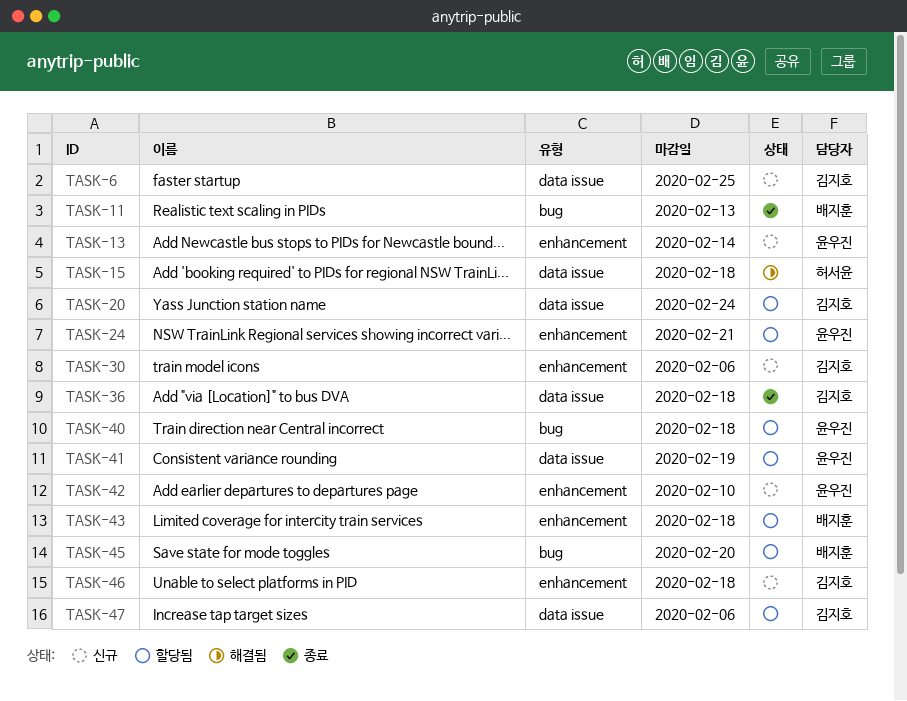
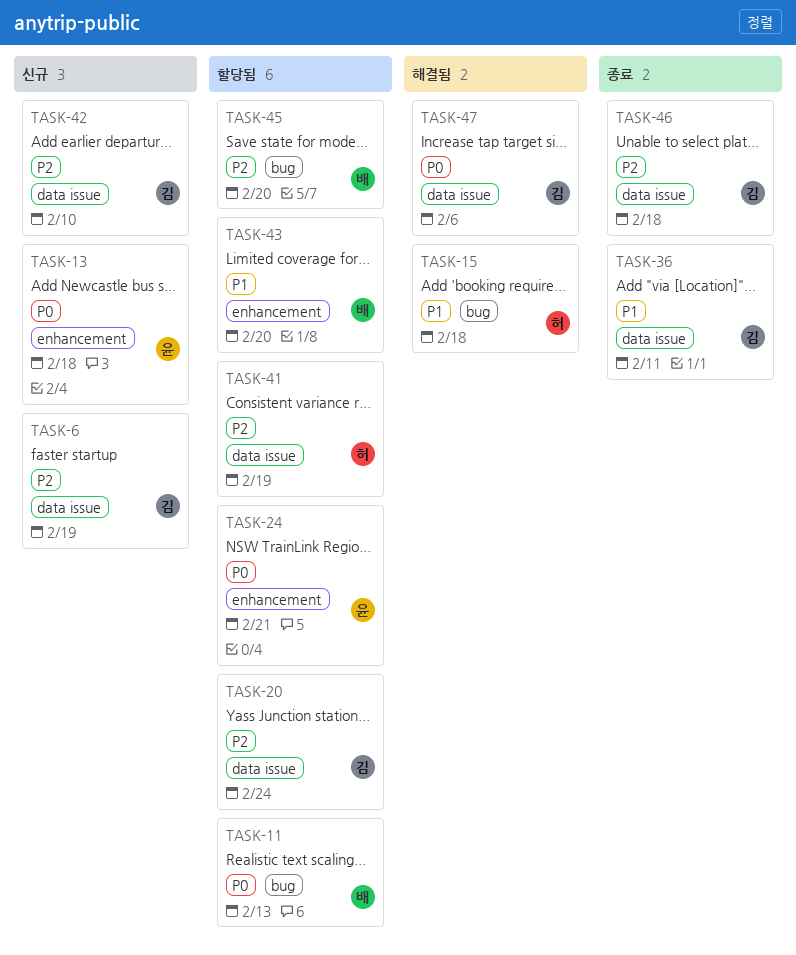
TASK-6, due: Feb 25 -> Feb 19
TASK-11, status: 종료 -> 할당됨
TASK-13, due: Feb 14 -> Feb 18
TASK-15, label: data issue -> bug
TASK-30: present -> none
TASK-36, due: Feb 18 -> Feb 11
TASK-40: present -> none
TASK-41, owner: 윤우진 -> 허서윤
TASK-42, owner: 윤우진 -> 김지호
TASK-42, label: enhancement -> data issue
TASK-43, due: Feb 18 -> Feb 20
TASK-46, status: 신규 -> 종료
TASK-46, label: enhancement -> data issue
TASK-47, status: 할당됨 -> 해결됨

